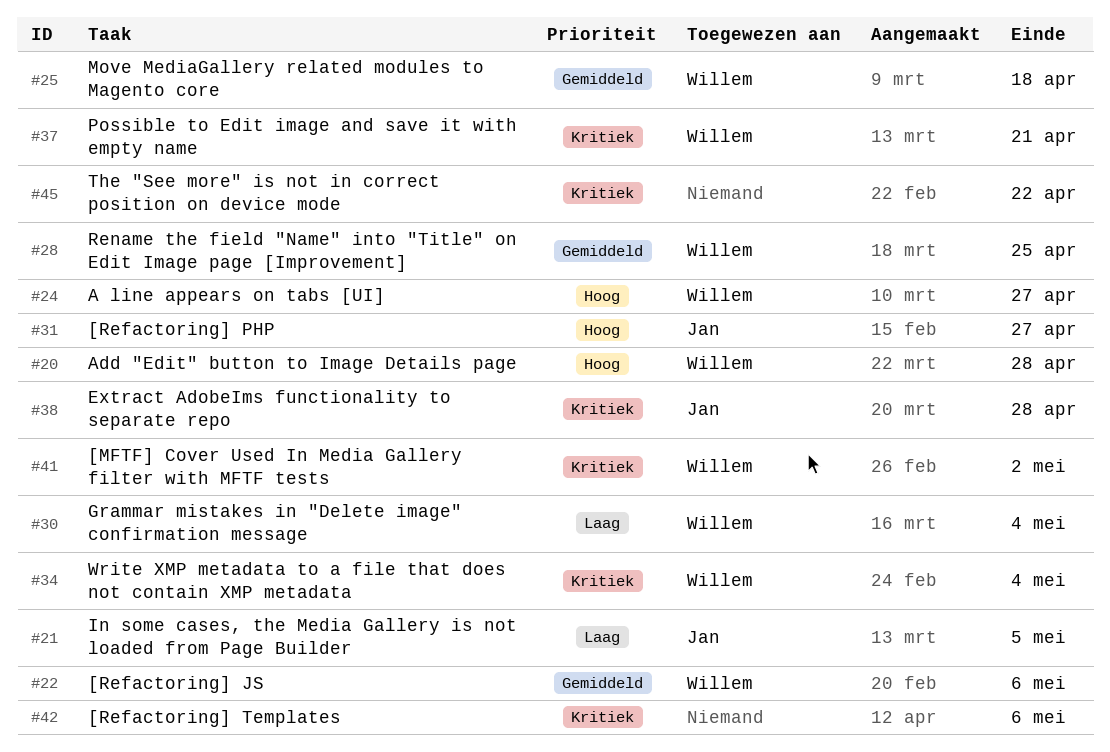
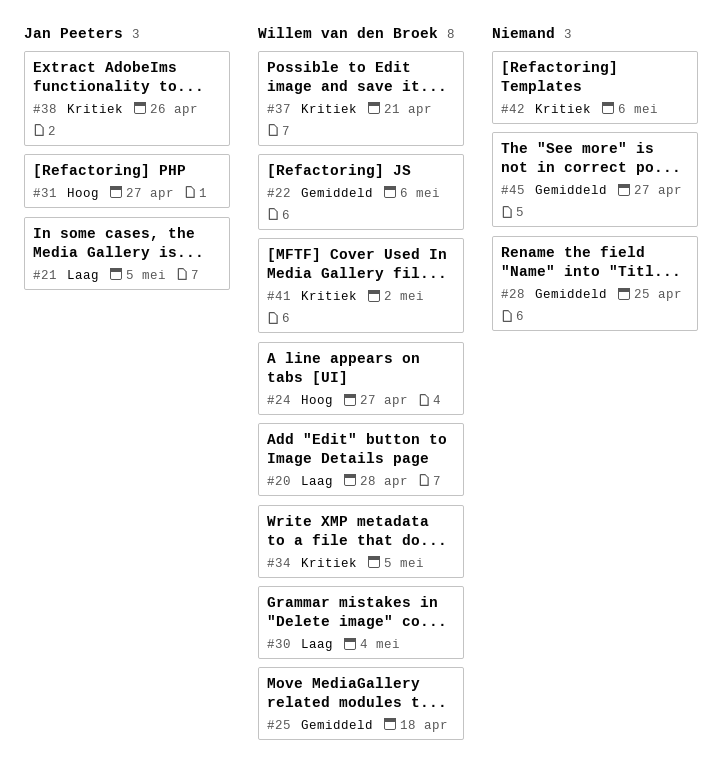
#20, priority: Hoog -> Laag
#28, owner: Willem van den Broek -> none
#34, due: May 4 -> May 5
#38, due: Apr 28 -> Apr 26
#45, priority: Kritiek -> Gemiddeld
#45, due: Apr 22 -> Apr 27

